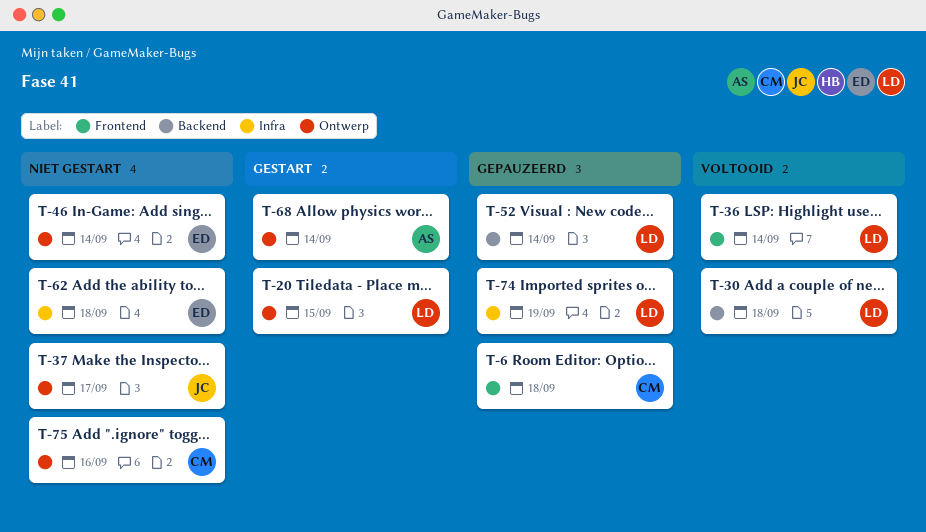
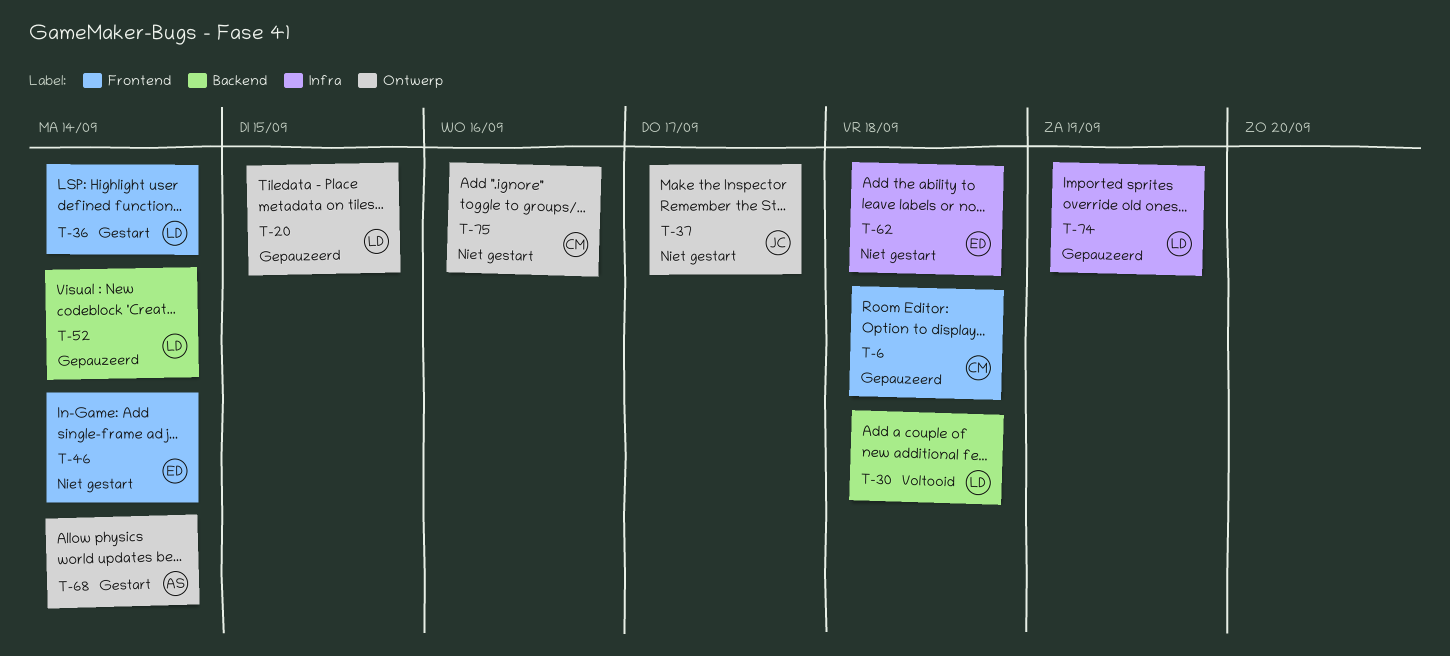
T-20, status: Gestart -> Gepauzeerd
T-36, status: Voltooid -> Gestart
T-46, label: Ontwerp -> Frontend

